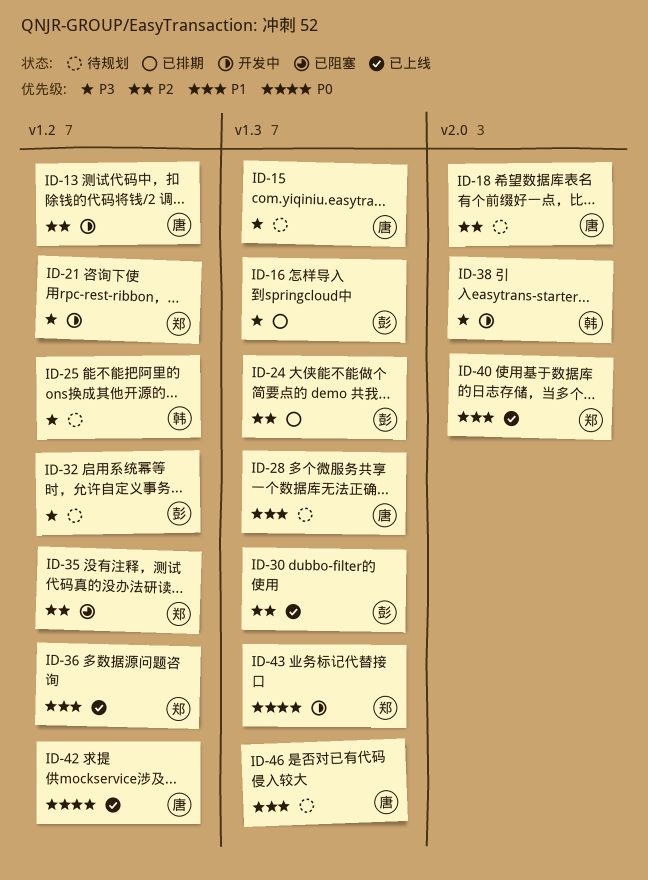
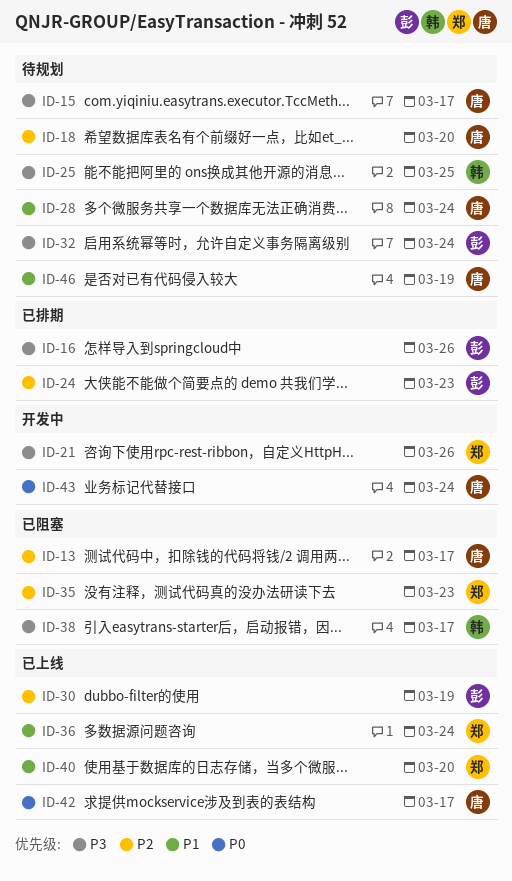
ID-13, status: 开发中 -> 已阻塞
ID-38, status: 开发中 -> 已阻塞
ID-43, owner: 郑 -> 唐

